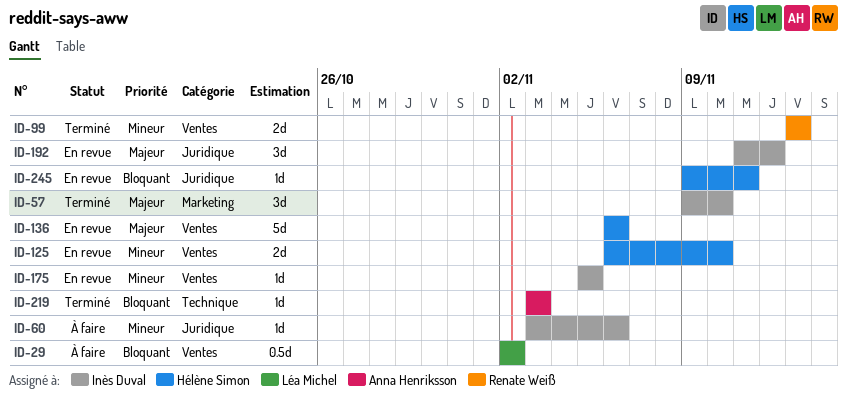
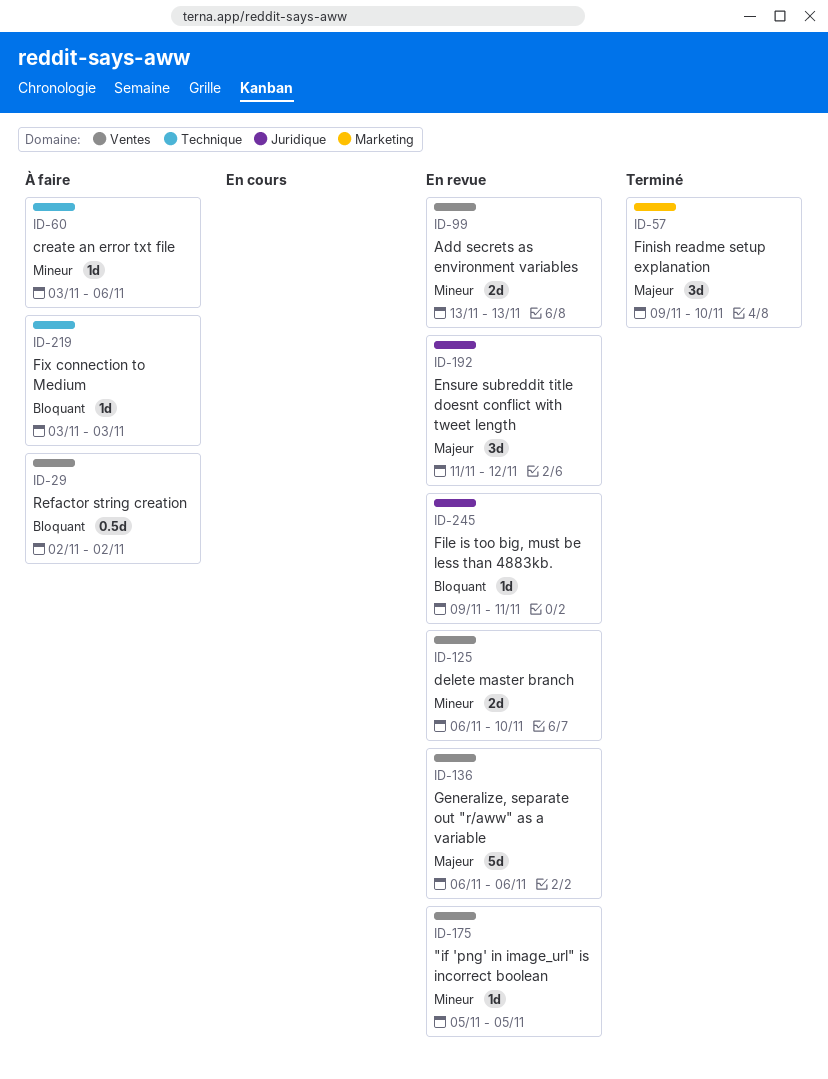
ID-60, label: Juridique -> Technique
ID-99, status: Terminé -> En revue
ID-219, status: Terminé -> À faire

